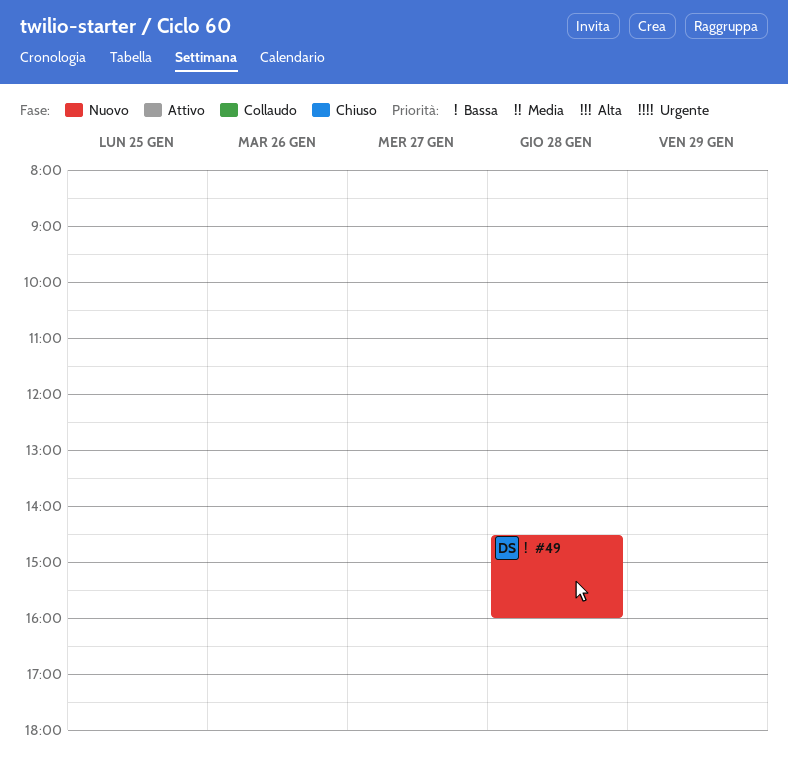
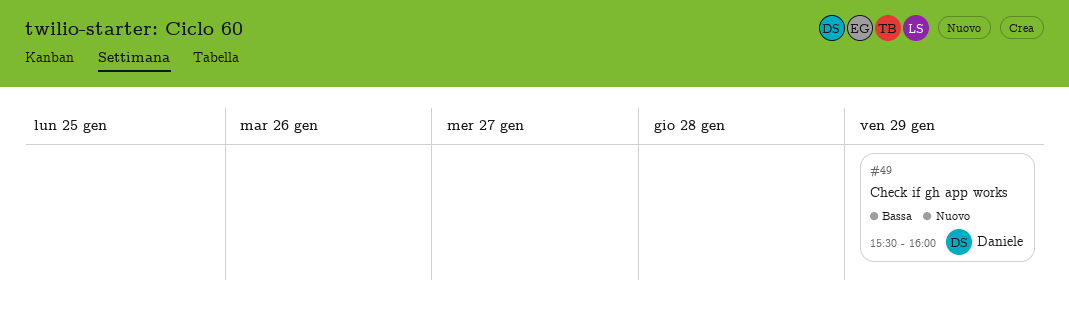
#49, day: Jan 28 -> Jan 29
#49, begins: 14:30 -> 15:30

